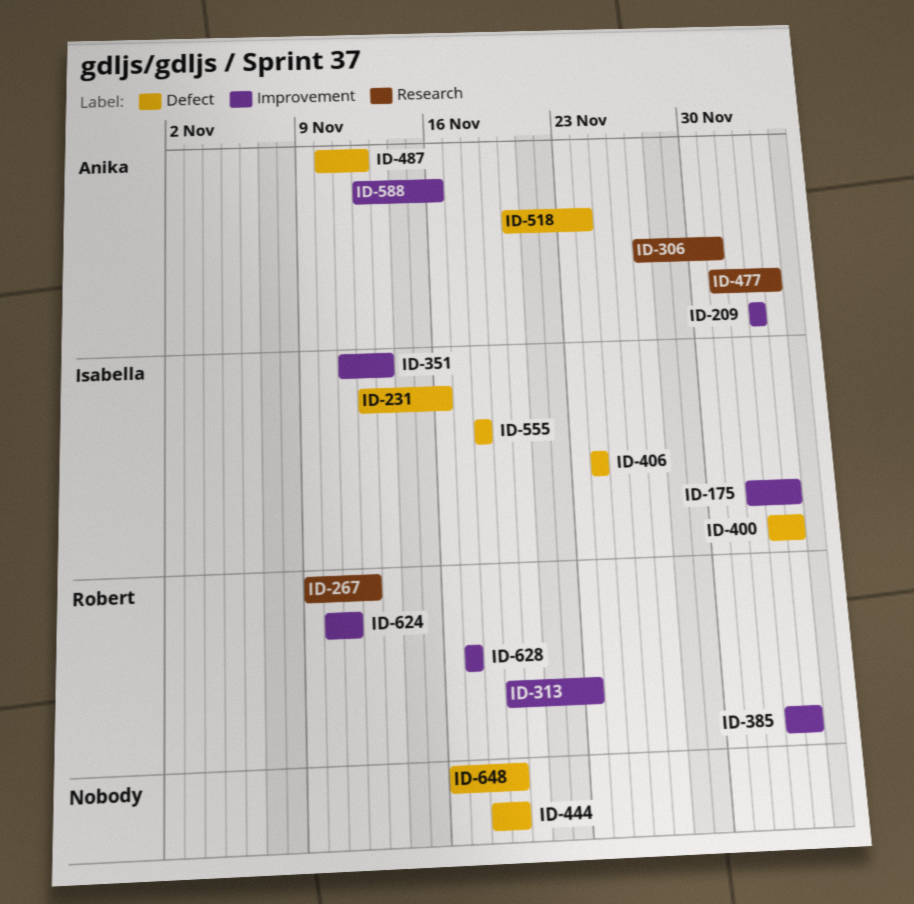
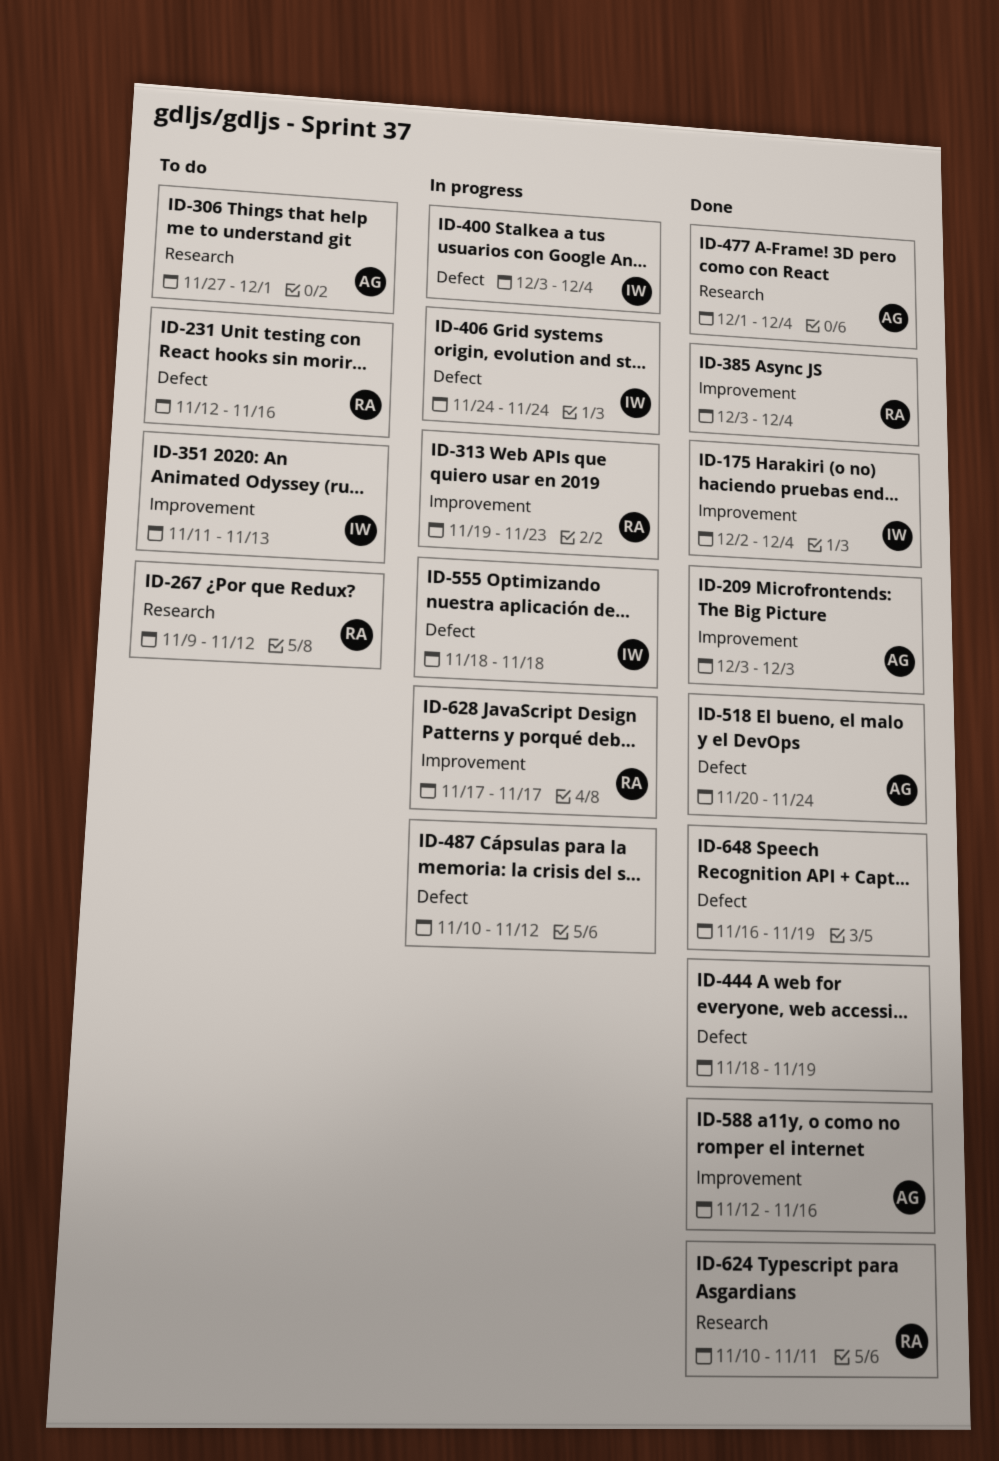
ID-231, owner: Isabella -> Robert
ID-487, owner: Anika -> none
ID-624, label: Improvement -> Research

